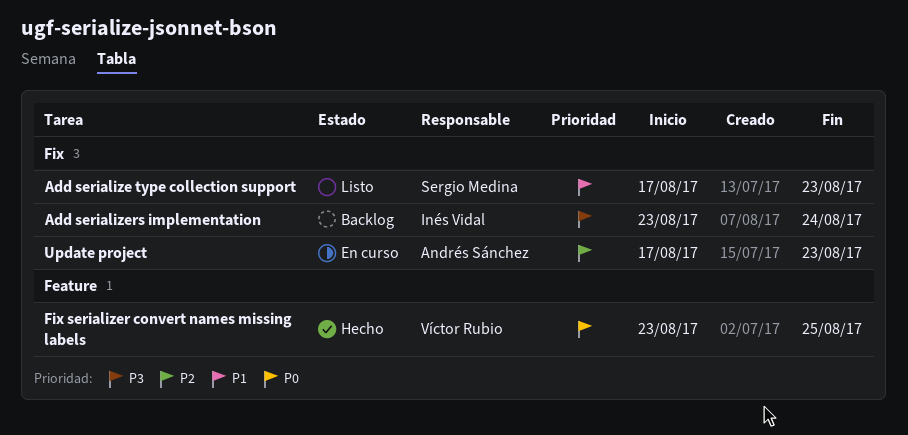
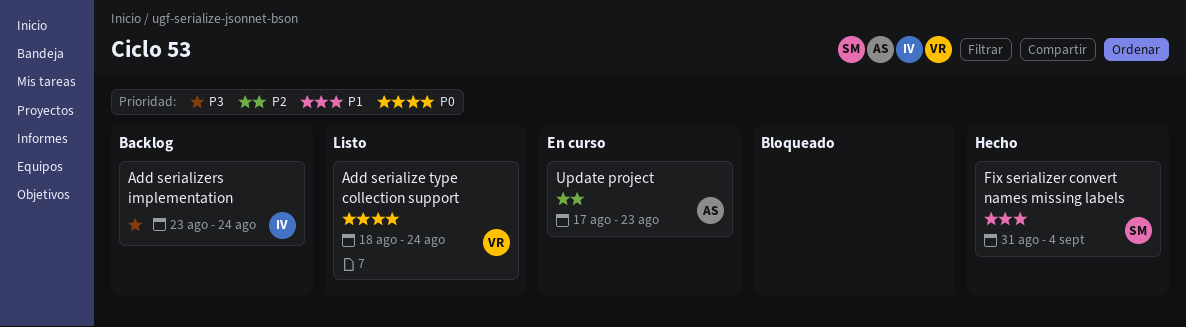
Add serialize type collection support, owner: Sergio Medina -> Víctor Rubio
Add serialize type collection support, priority: P1 -> P0
Add serialize type collection support, start: Aug 17 -> Aug 18
Add serialize type collection support, due: Aug 23 -> Aug 24
Fix serializer convert names missing labels, owner: Víctor Rubio -> Sergio Medina
Fix serializer convert names missing labels, priority: P0 -> P1
Fix serializer convert names missing labels, start: Aug 23 -> Aug 31
Fix serializer convert names missing labels, due: Aug 25 -> Sep 4

